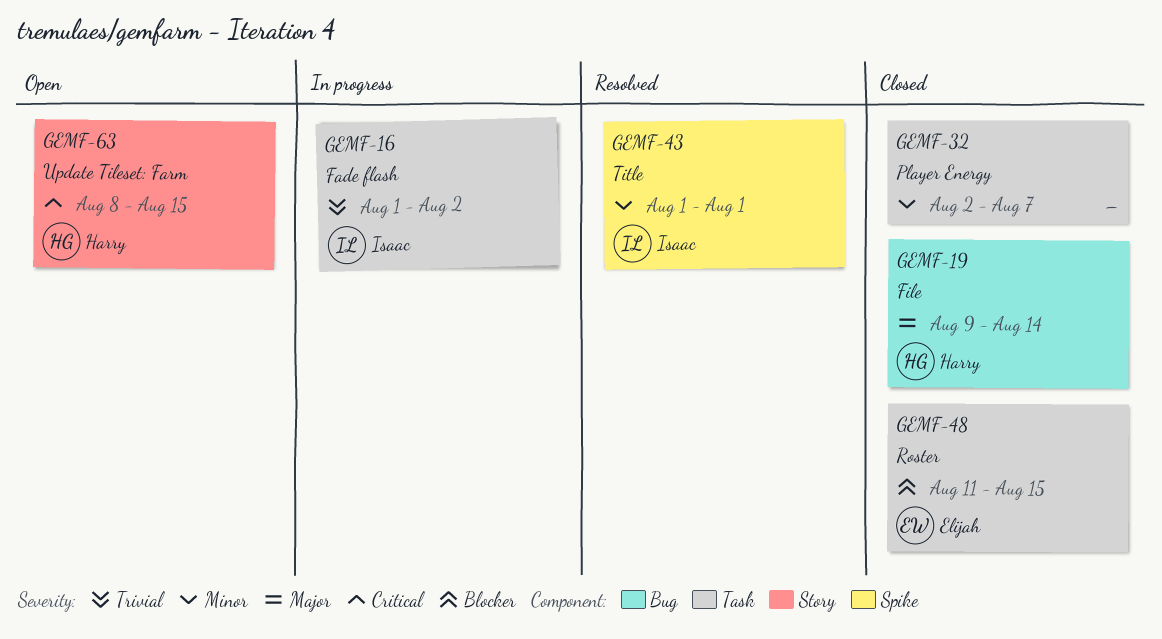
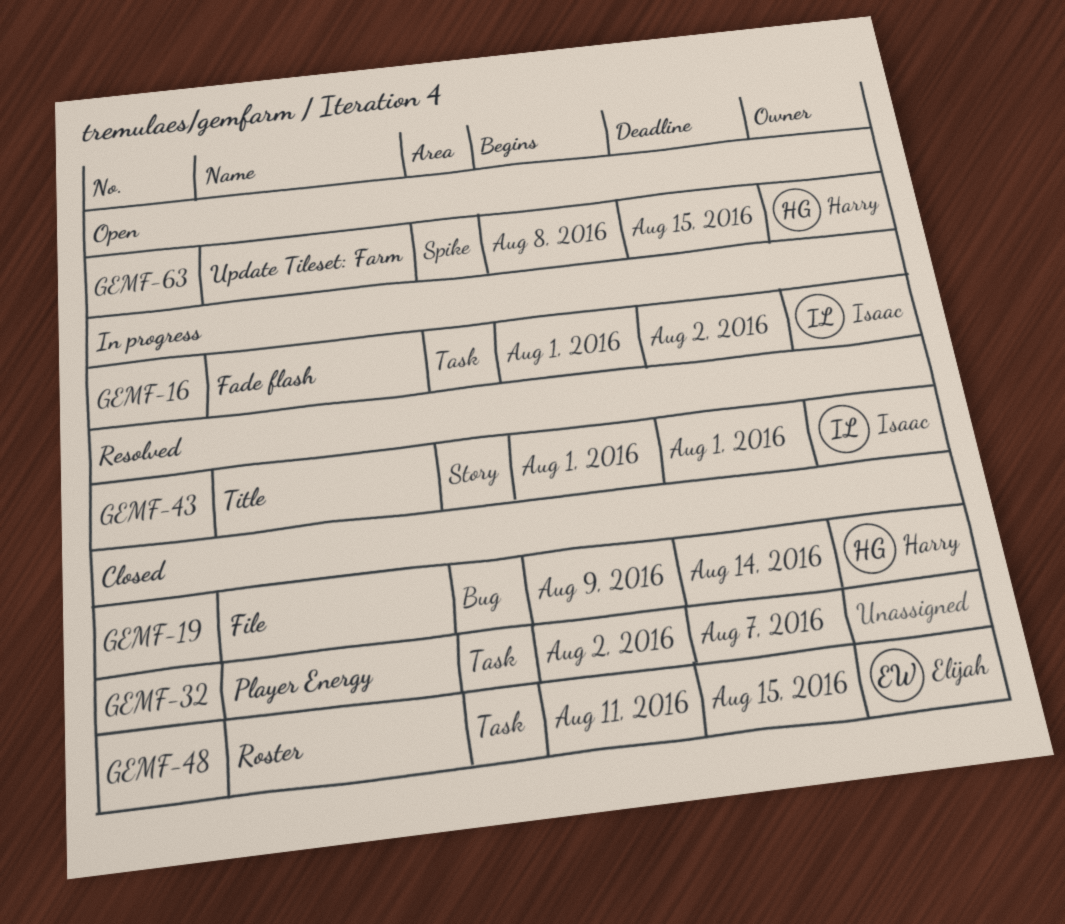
GEMF-43, label: Spike -> Story
GEMF-63, label: Story -> Spike

